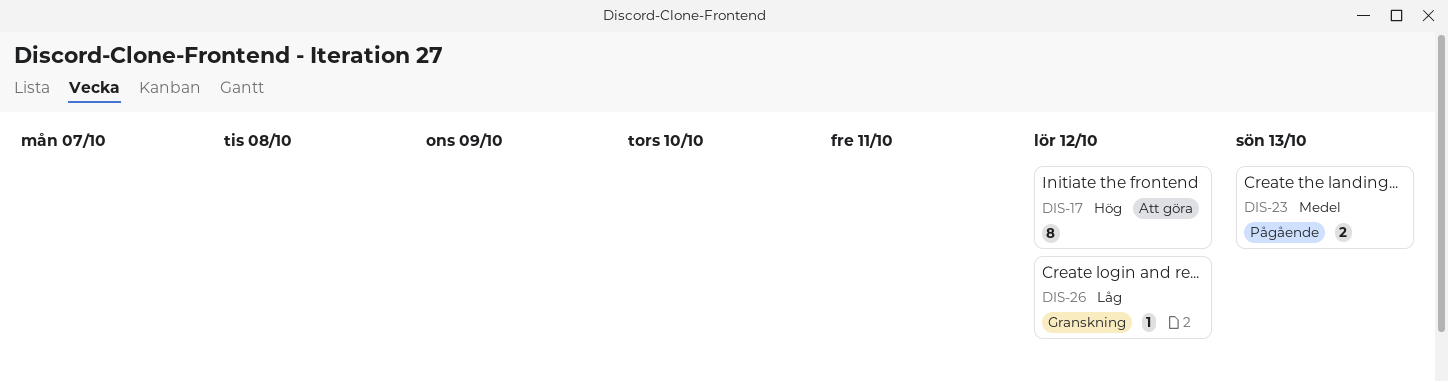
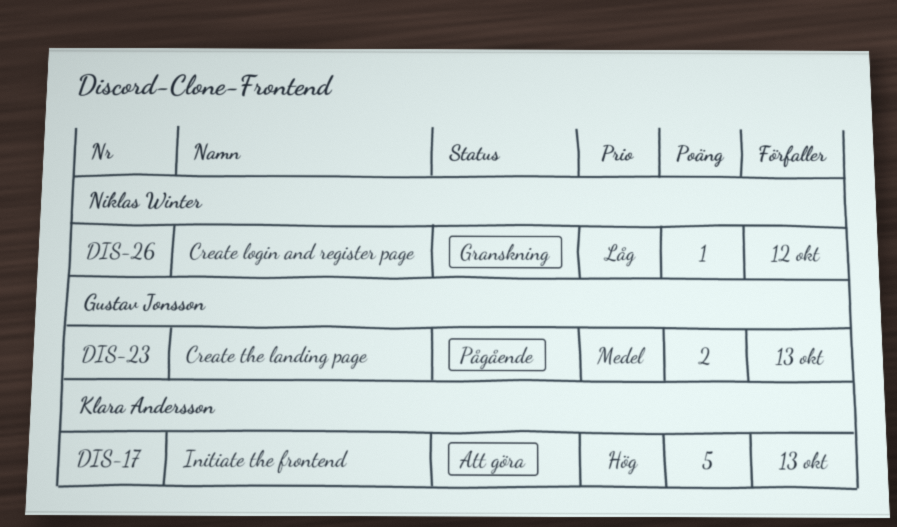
DIS-17, estimate: 8 -> 5
DIS-17, due: Oct 12 -> Oct 13

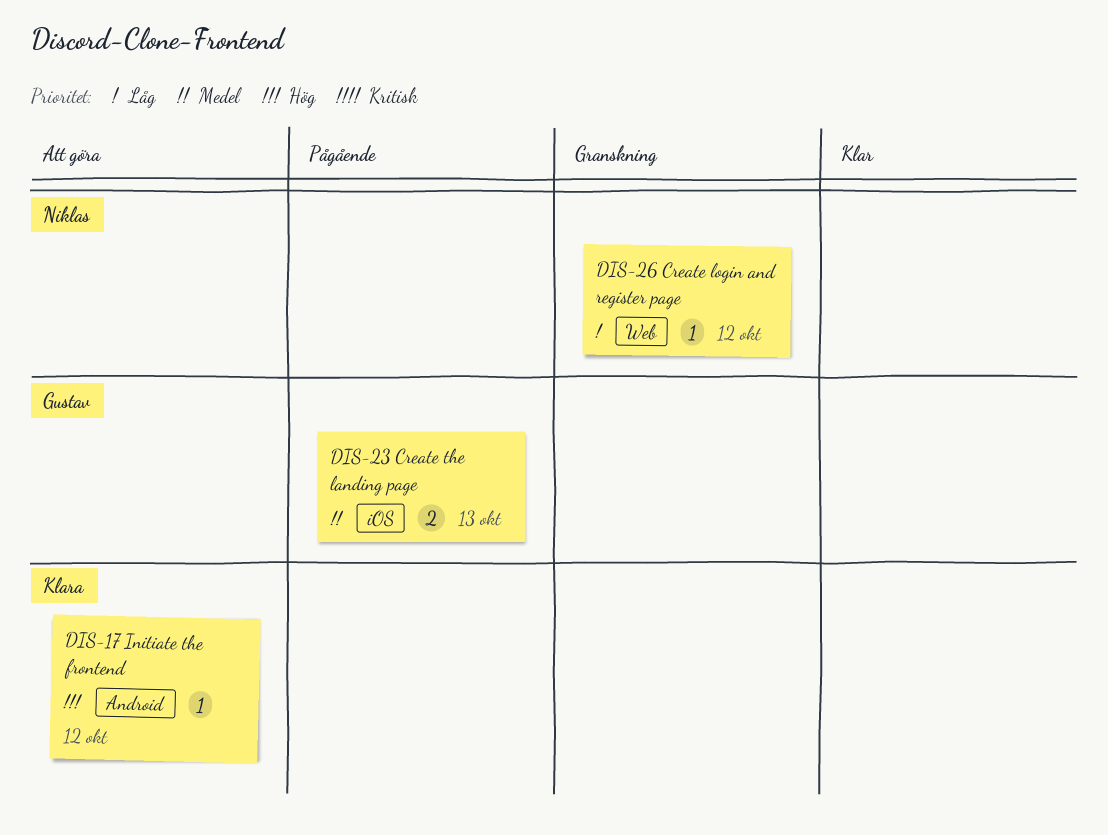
DIS-17, estimate: 5 -> 1
DIS-17, due: Oct 13 -> Oct 12

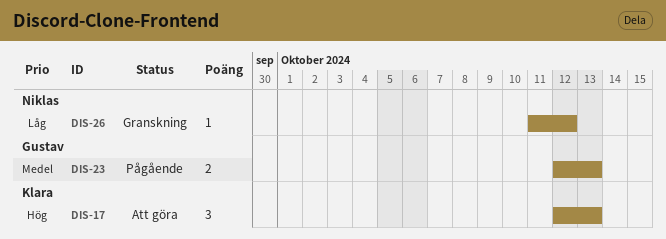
DIS-17, estimate: 1 -> 3
DIS-17, due: Oct 12 -> Oct 13

